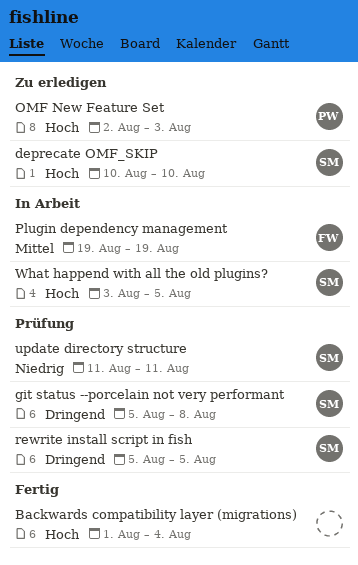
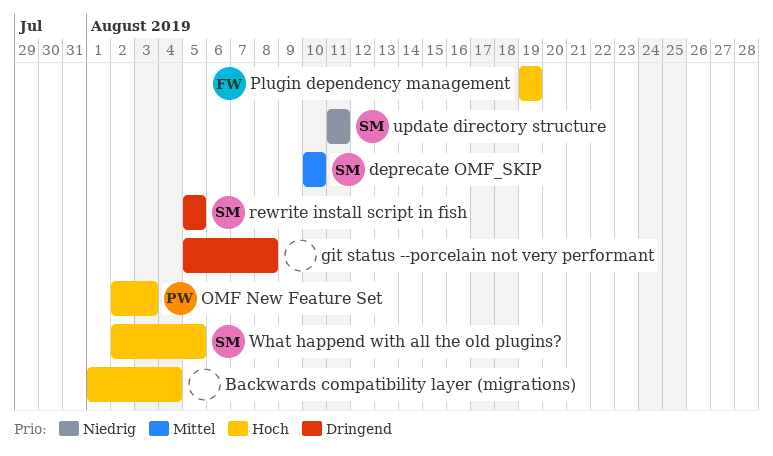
deprecate OMF_SKIP, priority: Hoch -> Mittel
git status --porcelain not very performant, owner: SM -> none
Plugin dependency management, priority: Mittel -> Hoch
What happend with all the old plugins?, start: Aug 3 -> Aug 2

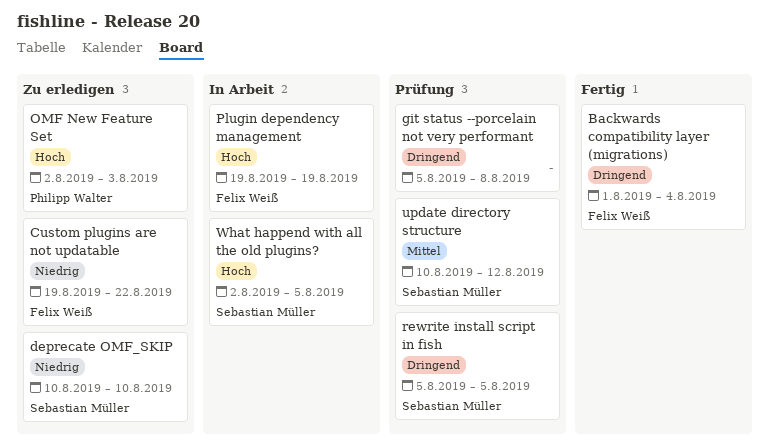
Backwards compatibility layer (migrations), owner: none -> Felix Weiß
Backwards compatibility layer (migrations), priority: Hoch -> Dringend
Custom plugins are not updatable: none -> present
deprecate OMF_SKIP, priority: Mittel -> Niedrig
update directory structure, priority: Niedrig -> Mittel
update directory structure, start: Aug 11 -> Aug 10
update directory structure, due: Aug 11 -> Aug 12

